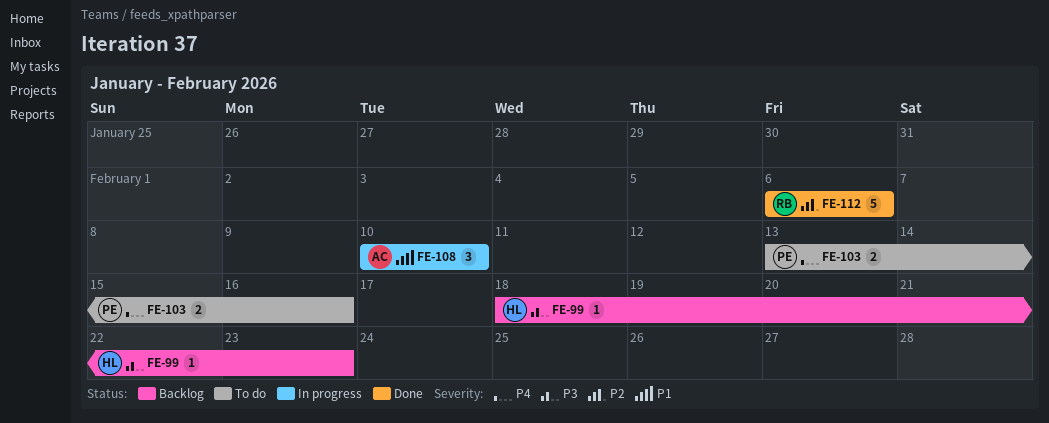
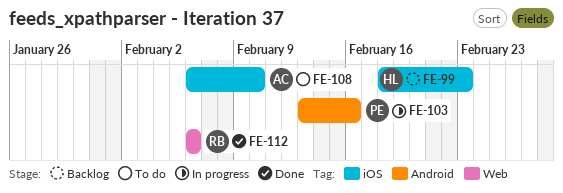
FE-103, status: To do -> In progress
FE-108, status: In progress -> To do
FE-108, start: Feb 10 -> Feb 6

